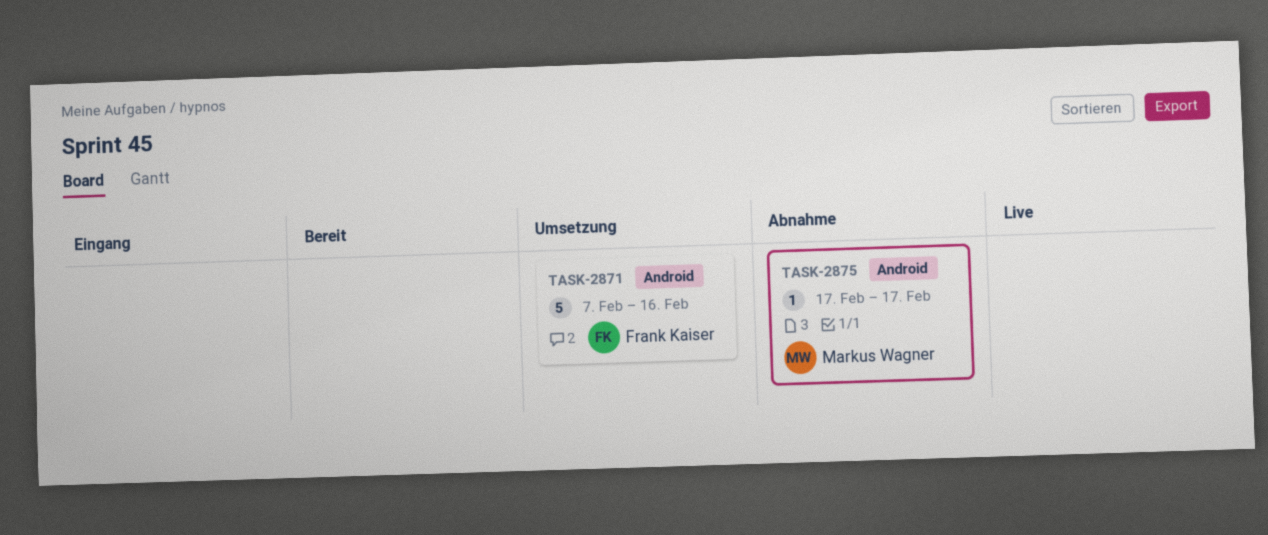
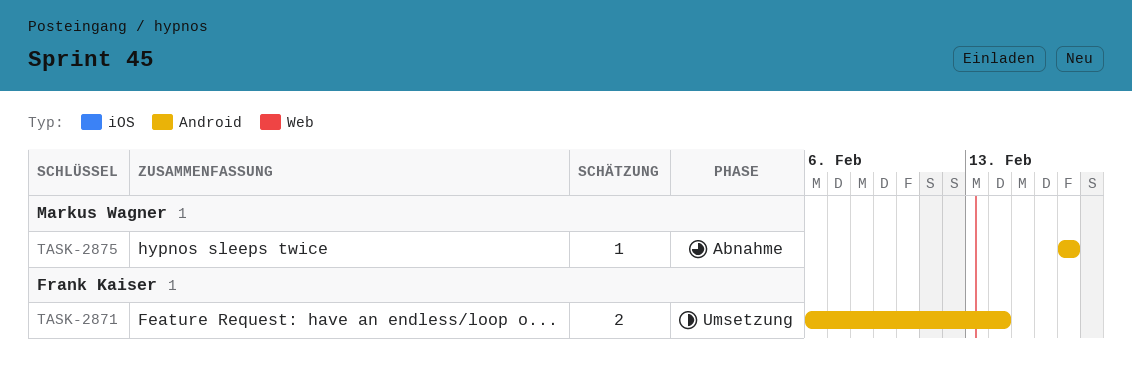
TASK-2871, estimate: 5 -> 2
TASK-2871, start: Feb 7 -> Feb 6
TASK-2871, due: Feb 16 -> Feb 14

